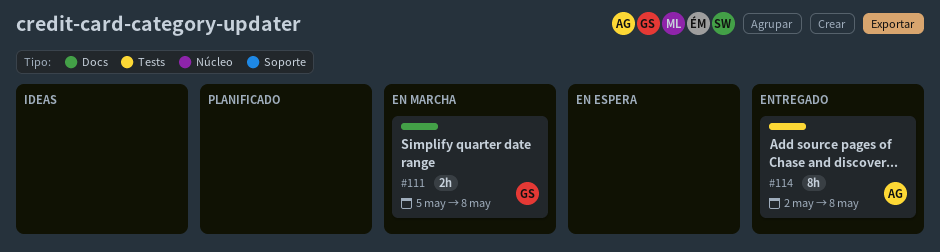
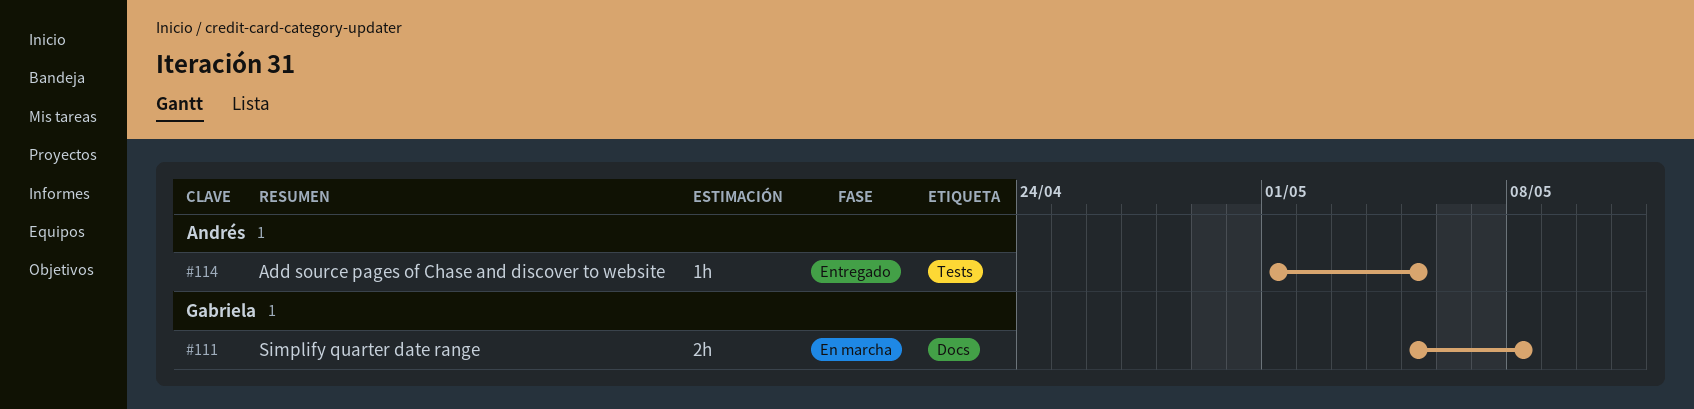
#114, estimate: 8h -> 1h
#114, start: May 2 -> May 1
#114, due: May 8 -> May 5

